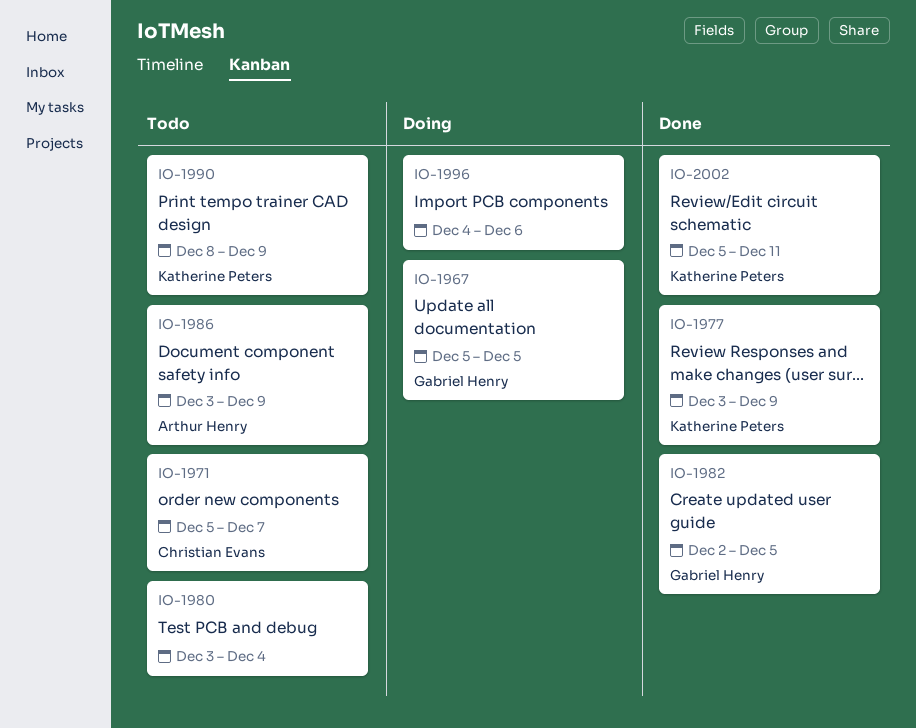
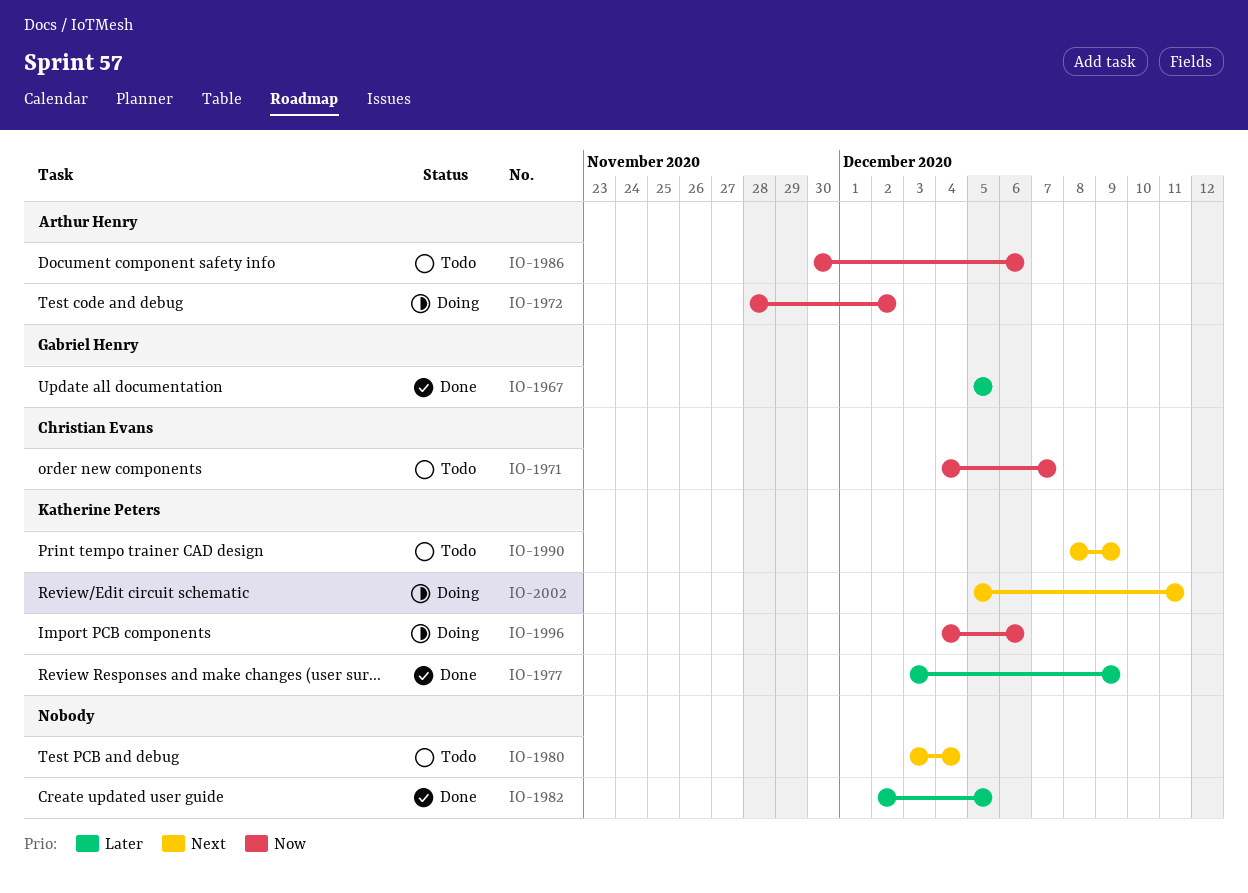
IO-1967, status: Doing -> Done
IO-1971, start: Dec 5 -> Dec 4
IO-1972: none -> present
IO-1982, owner: Gabriel Henry -> none
IO-1986, start: Dec 3 -> Nov 30
IO-1986, due: Dec 9 -> Dec 6
IO-1996, owner: none -> Katherine Peters
IO-2002, status: Done -> Doing

